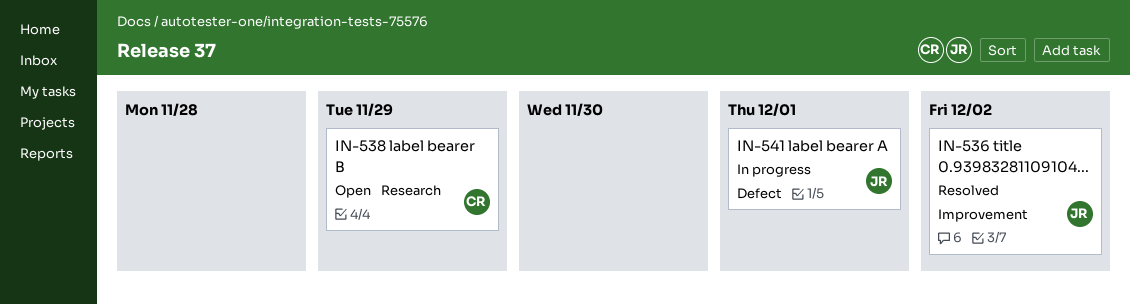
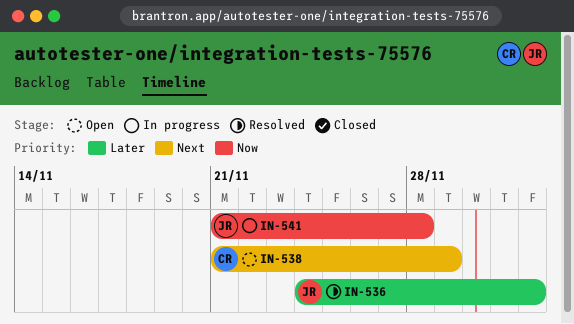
IN-541, due: Dec 1 -> Nov 28

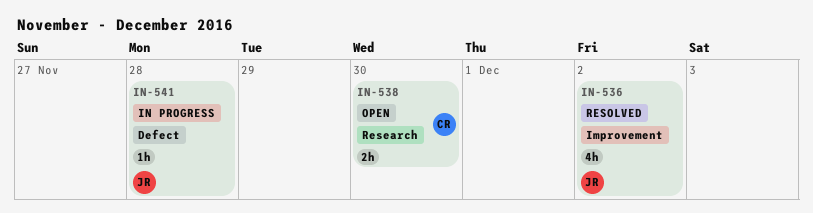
IN-538, due: Nov 29 -> Nov 30

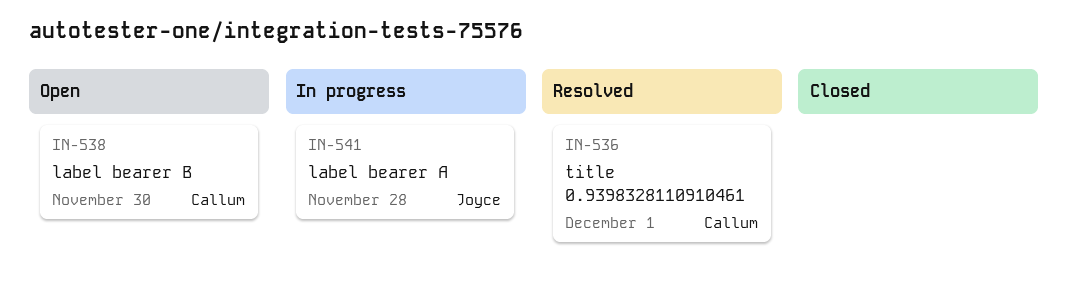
IN-536, owner: Joyce -> Callum
IN-536, due: Dec 2 -> Dec 1

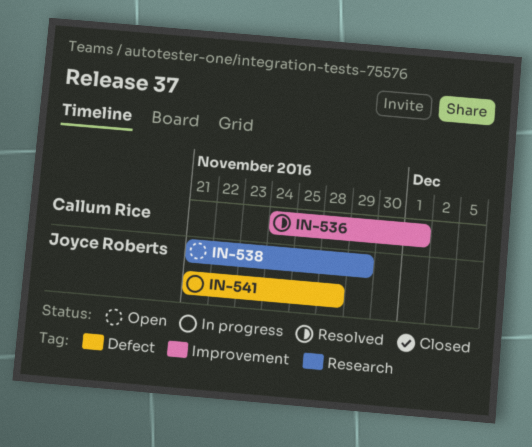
IN-538, owner: Callum Rice -> Joyce Roberts
IN-538, due: Nov 30 -> Nov 29

